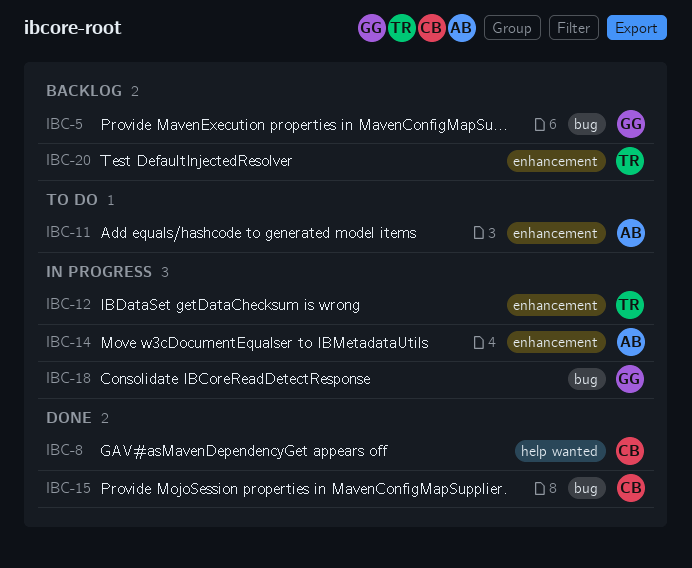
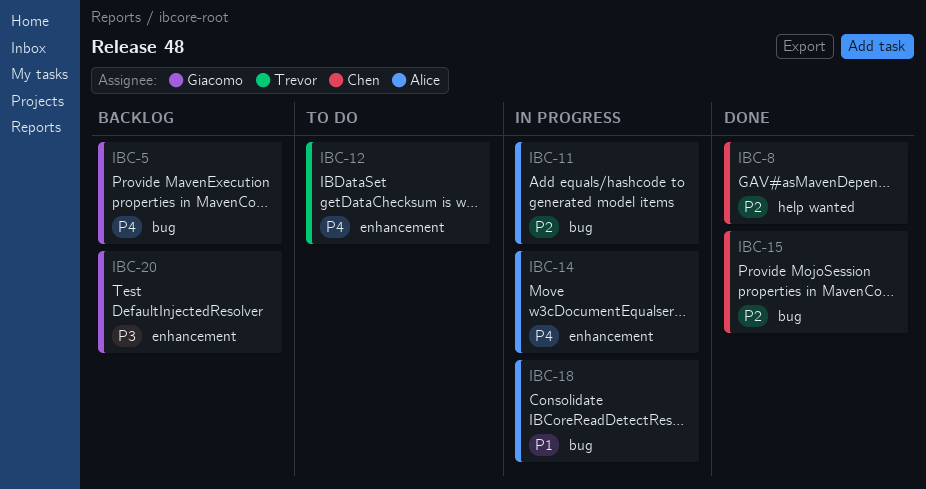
IBC-11, status: To do -> In progress
IBC-11, label: enhancement -> bug
IBC-12, status: In progress -> To do
IBC-18, owner: Giacomo -> Alice
IBC-20, owner: Trevor -> Giacomo

